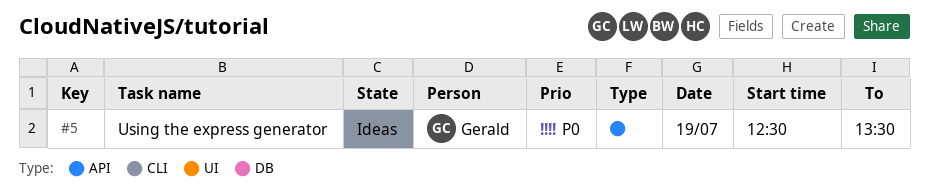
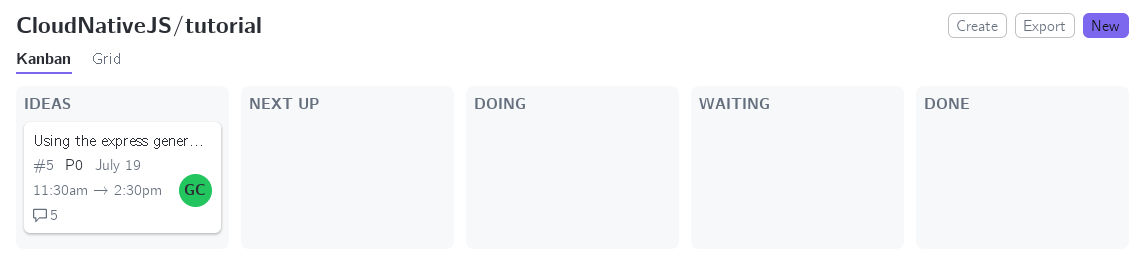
#5, begins: 12:30 -> 11:30
#5, ends: 13:30 -> 14:30

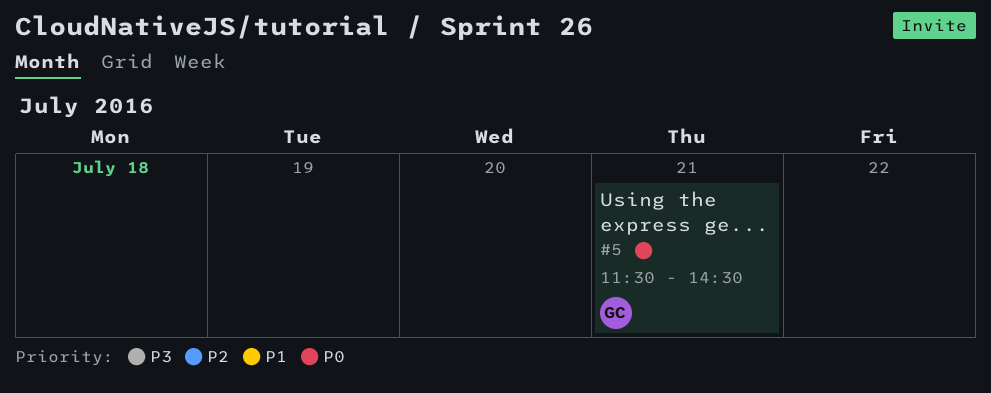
#5, day: Jul 19 -> Jul 21

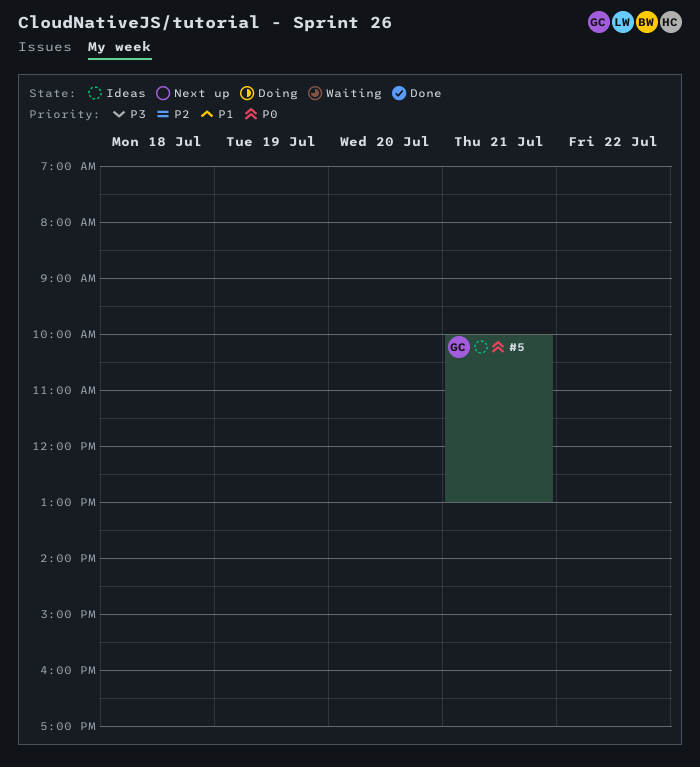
#5, begins: 11:30 -> 10:00
#5, ends: 14:30 -> 13:00

